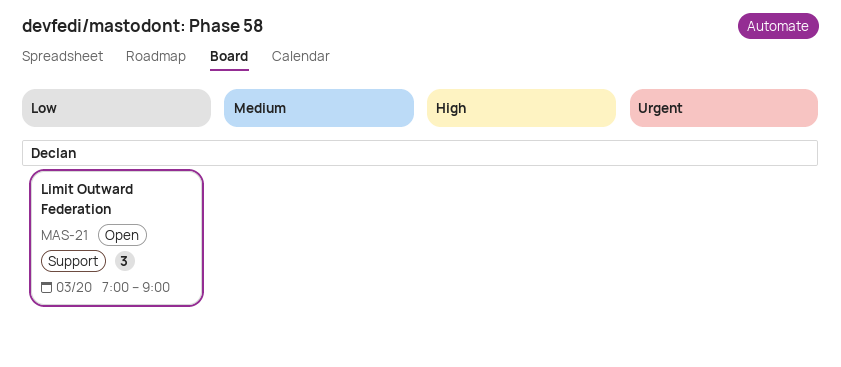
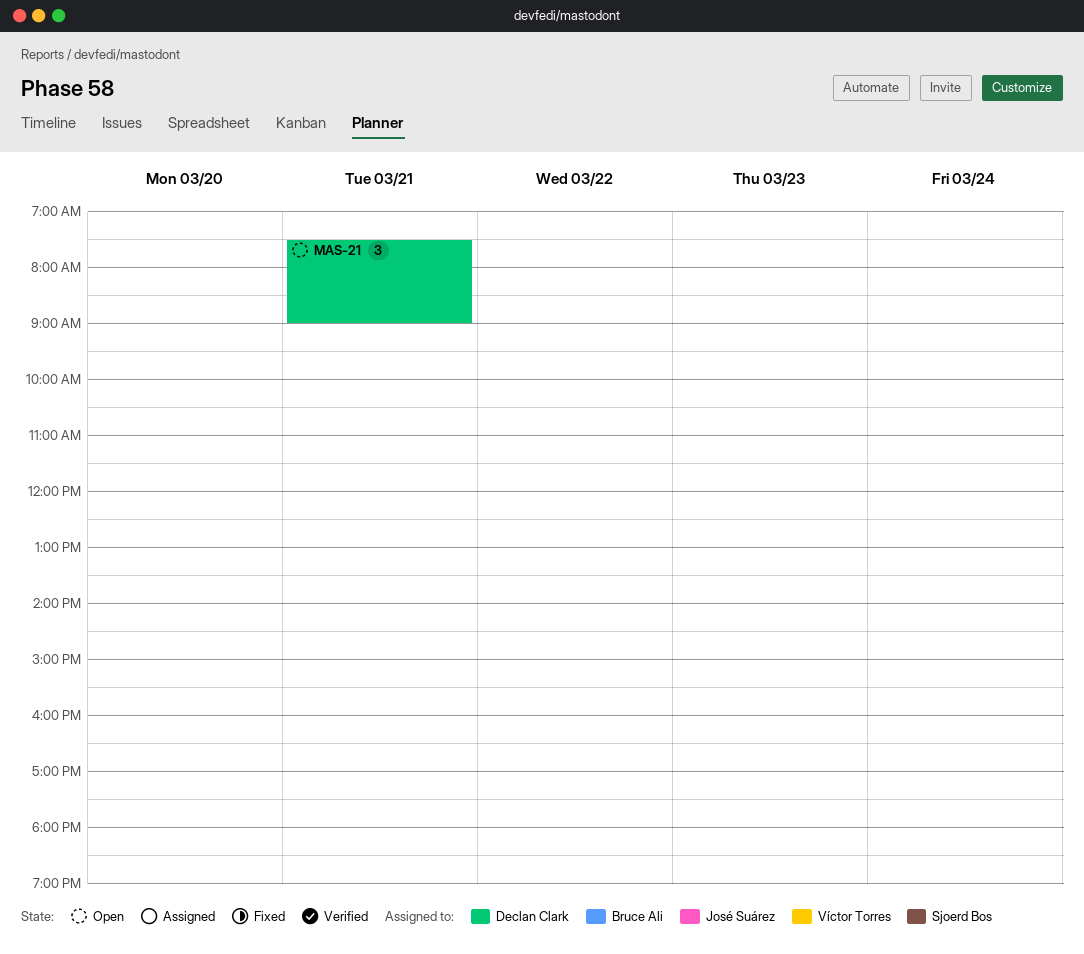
MAS-21, day: Mar 20 -> Mar 21
MAS-21, begins: 07:00 -> 07:30

